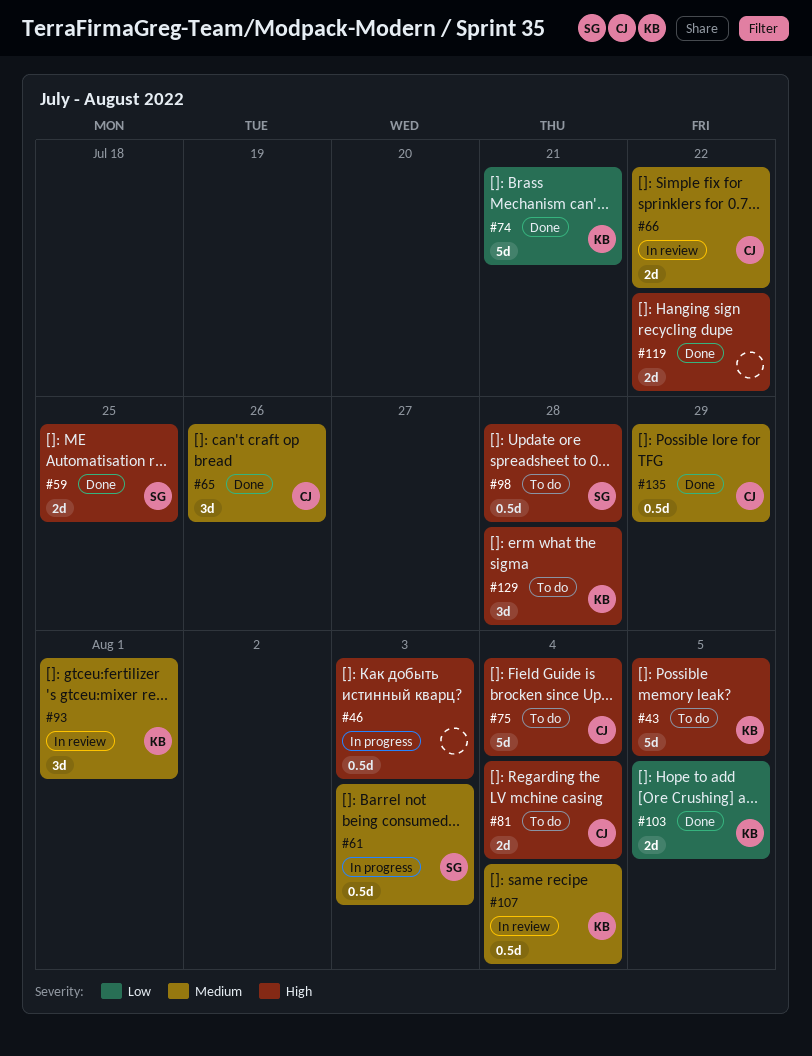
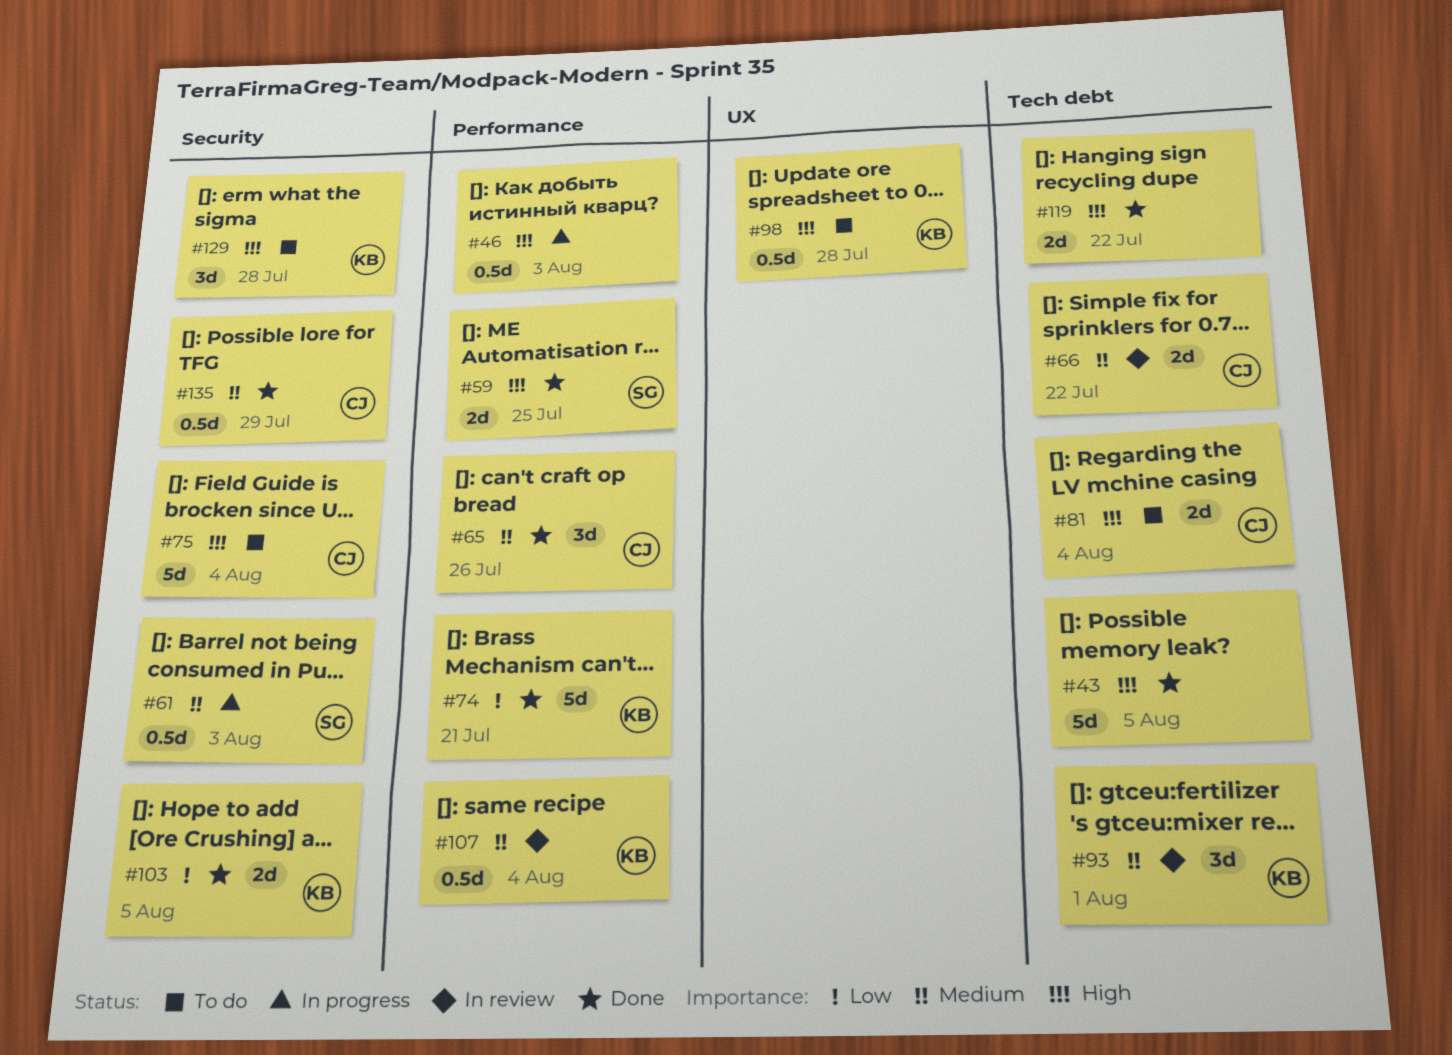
#43, status: To do -> Done
#43, owner: KB -> none
#98, owner: SG -> KB

